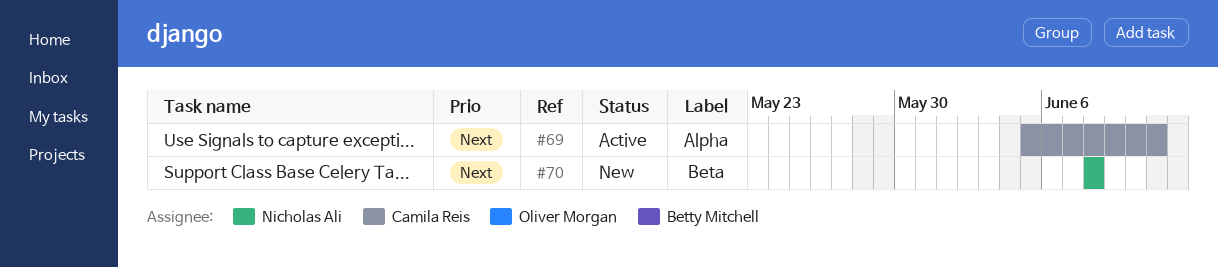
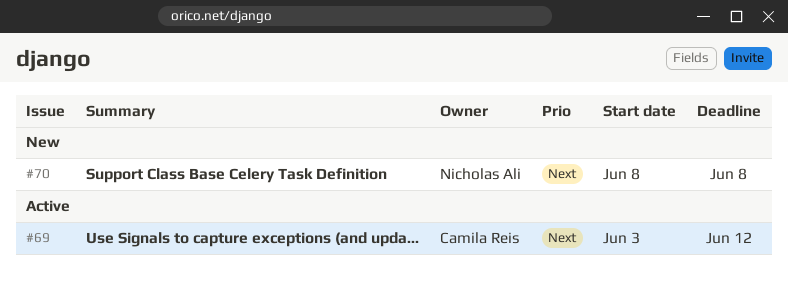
#69, start: Jun 5 -> Jun 3
#69, due: Jun 11 -> Jun 12

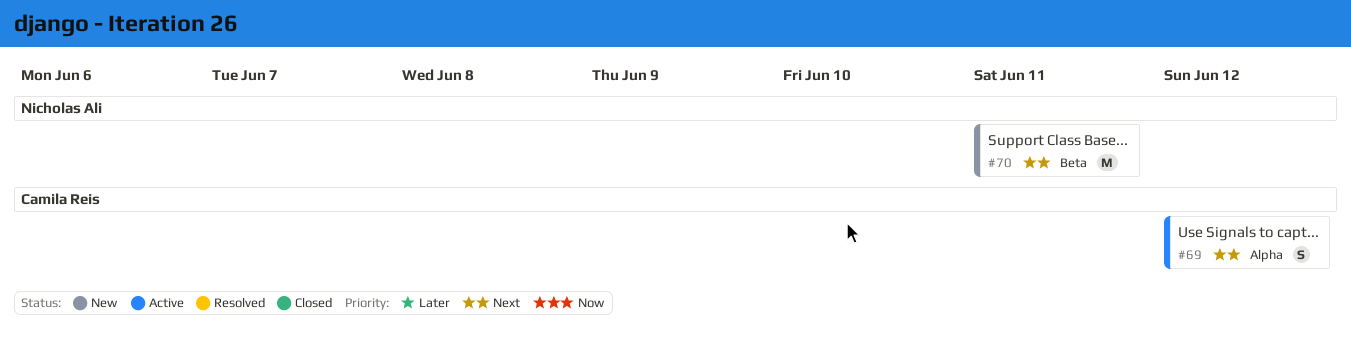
#70, due: Jun 8 -> Jun 11

